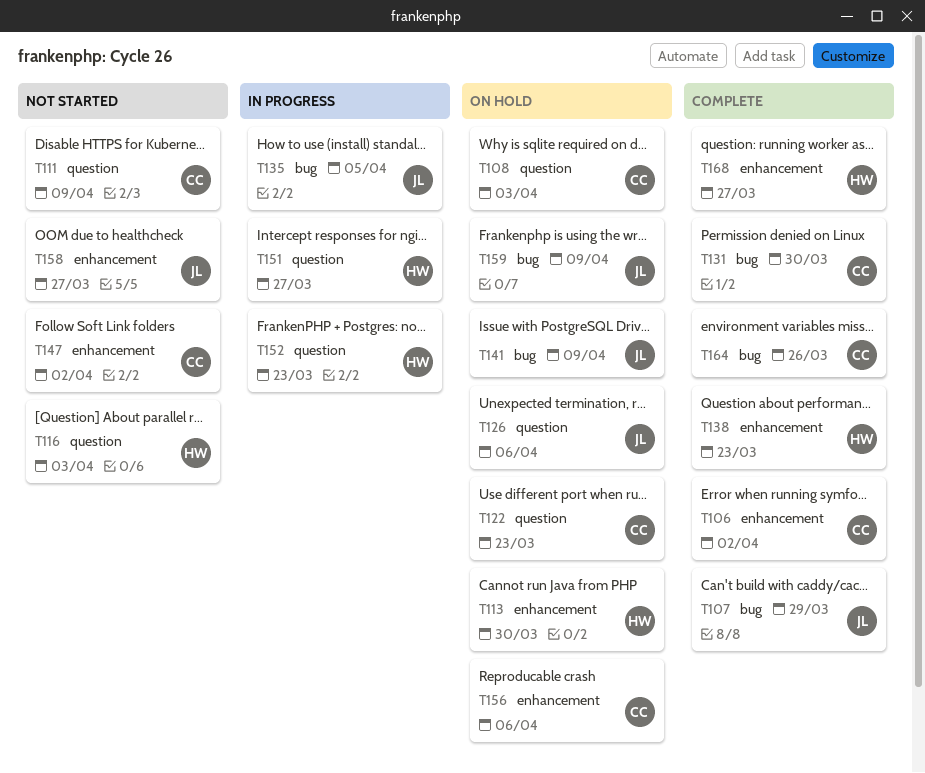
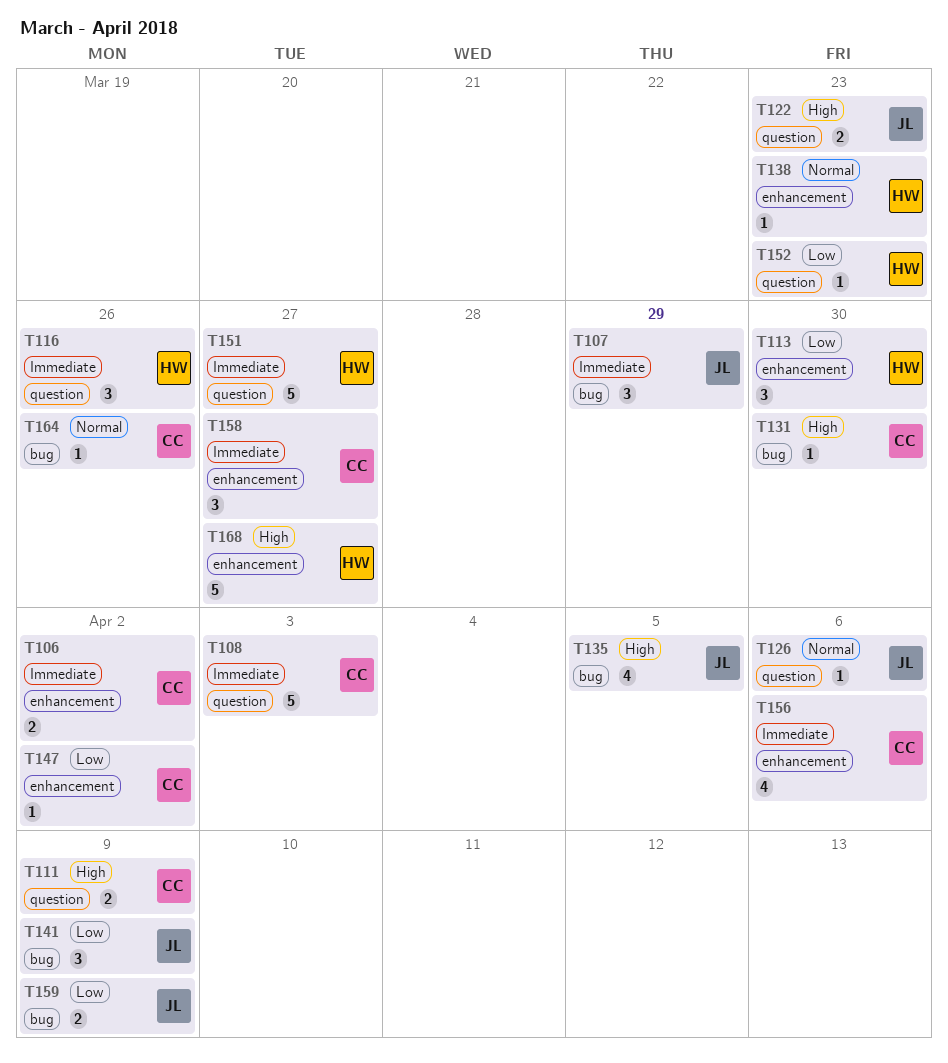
T116, due: Apr 3 -> Mar 26
T122, owner: CC -> JL
T158, owner: JL -> CC

